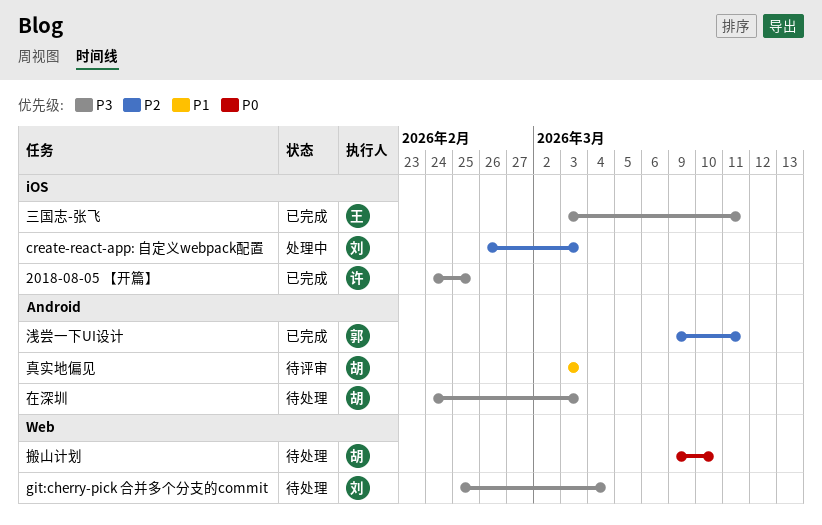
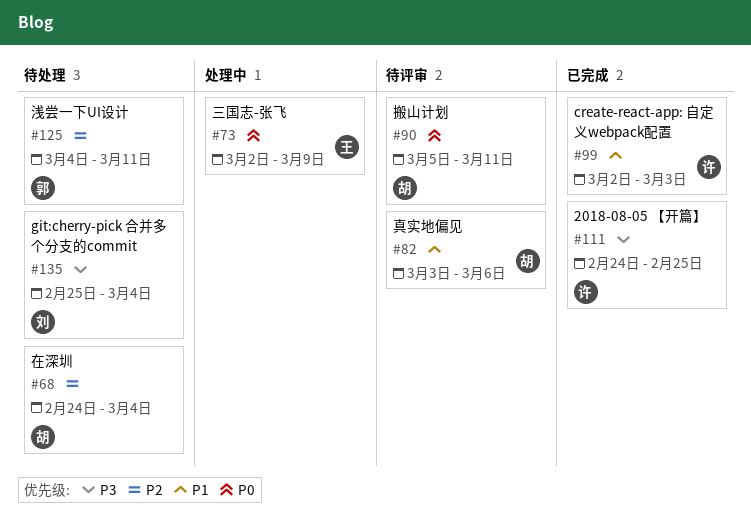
create-react-app: 自定义webpack配置, status: 处理中 -> 已完成
create-react-app: 自定义webpack配置, owner: 刘 -> 许
create-react-app: 自定义webpack配置, priority: P2 -> P1
create-react-app: 自定义webpack配置, start: Feb 26 -> Mar 2
三国志-张飞, status: 已完成 -> 处理中
三国志-张飞, priority: P3 -> P0
三国志-张飞, start: Mar 3 -> Mar 2
三国志-张飞, due: Mar 11 -> Mar 9
在深圳, priority: P3 -> P2
在深圳, due: Mar 3 -> Mar 4
搬山计划, status: 待处理 -> 待评审
搬山计划, start: Mar 9 -> Mar 5
搬山计划, due: Mar 10 -> Mar 11
浅尝一下UI设计, status: 已完成 -> 待处理
浅尝一下UI设计, start: Mar 9 -> Mar 4
真实地偏见, due: Mar 3 -> Mar 6

